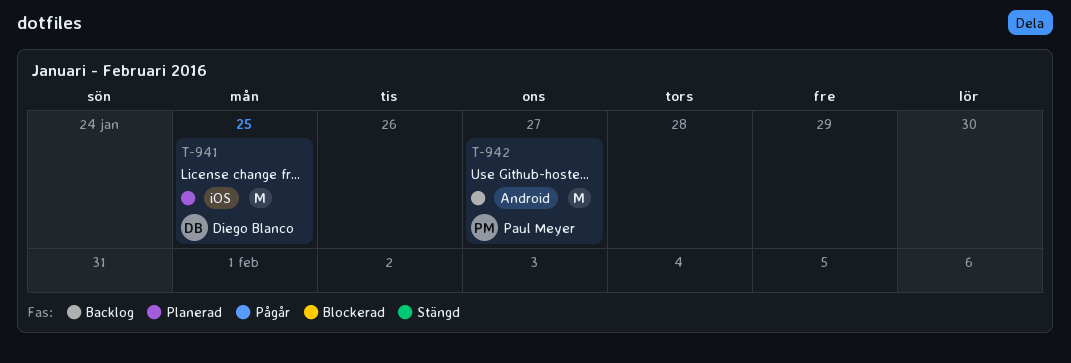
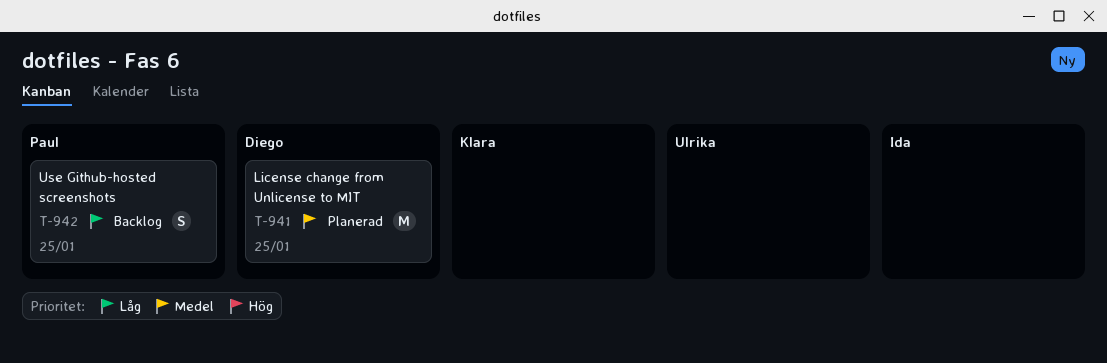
T-942, estimate: M -> S
T-942, due: Jan 27 -> Jan 25

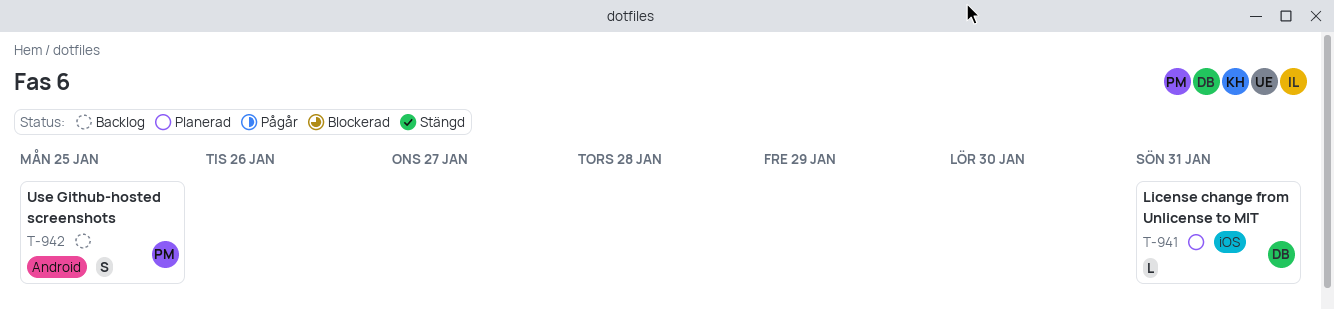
T-941, estimate: M -> L
T-941, due: Jan 25 -> Jan 31

